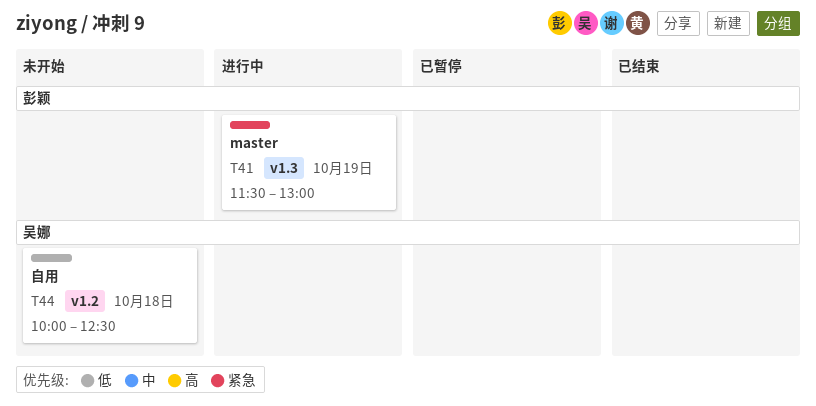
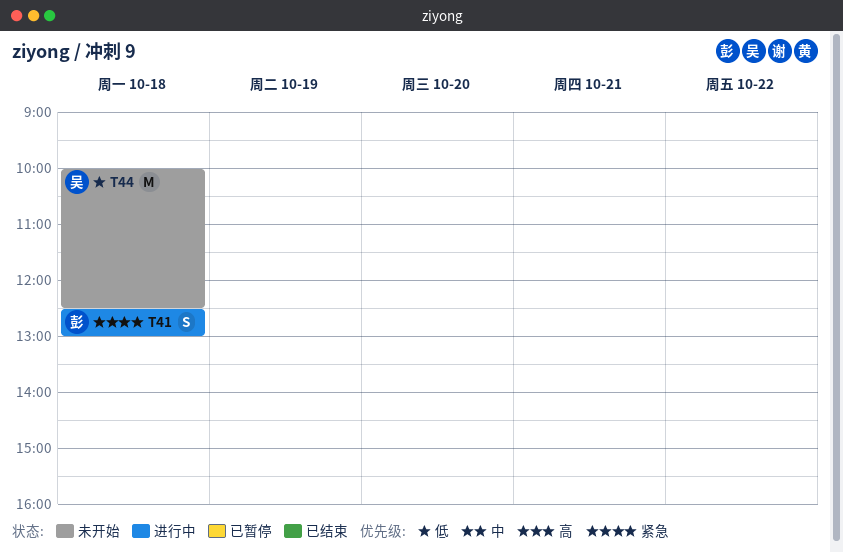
T41, day: Oct 19 -> Oct 18
T41, begins: 11:30 -> 12:30

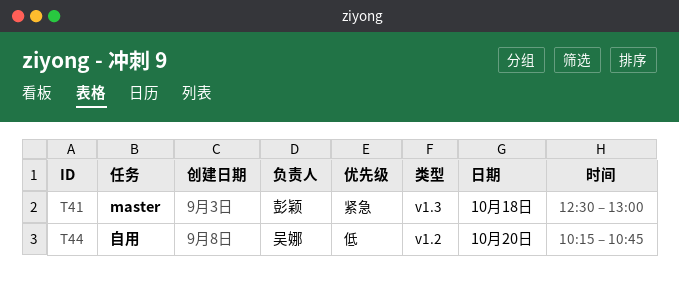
T44, day: Oct 18 -> Oct 20
T44, begins: 10:00 -> 10:15
T44, ends: 12:30 -> 10:45

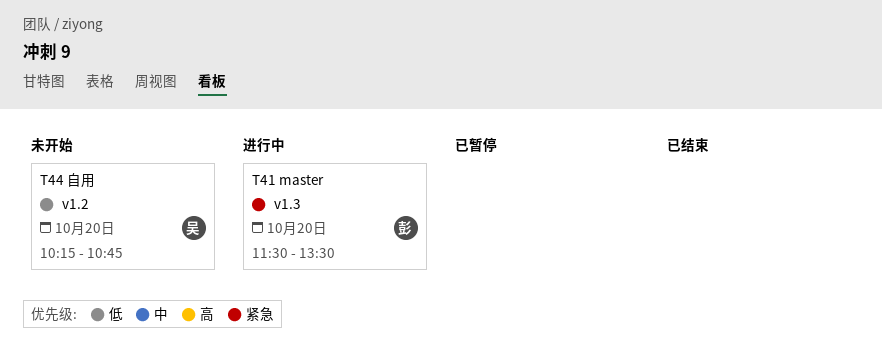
T41, day: Oct 18 -> Oct 20
T41, begins: 12:30 -> 11:30
T41, ends: 13:00 -> 13:30

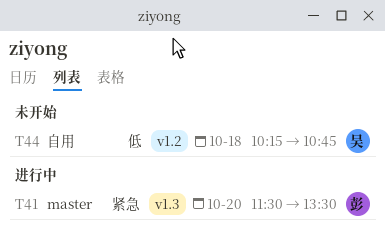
T44, day: Oct 20 -> Oct 18

